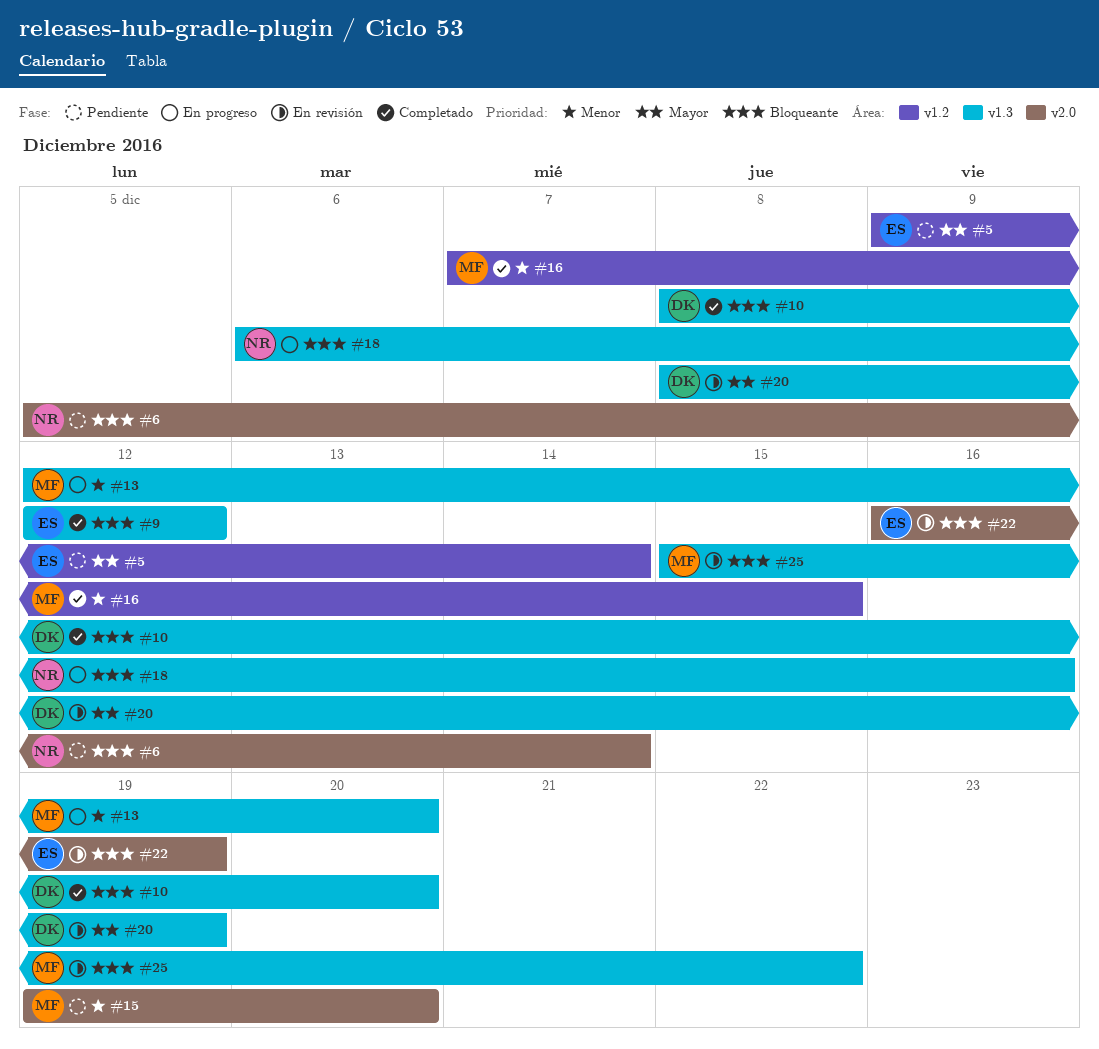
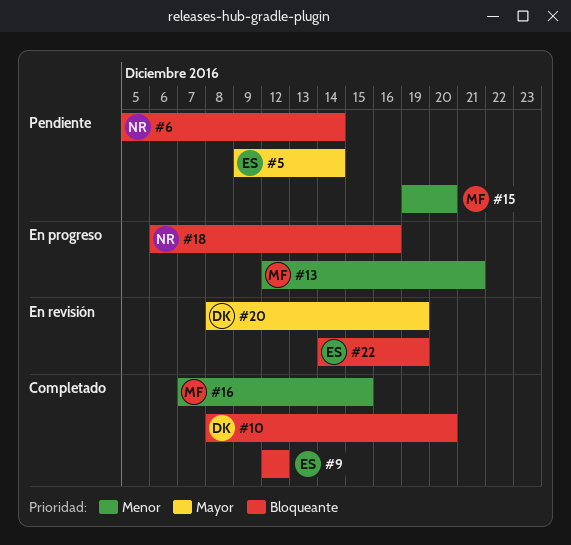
#13, due: Dec 20 -> Dec 21
#22, start: Dec 16 -> Dec 14
#25: present -> none

